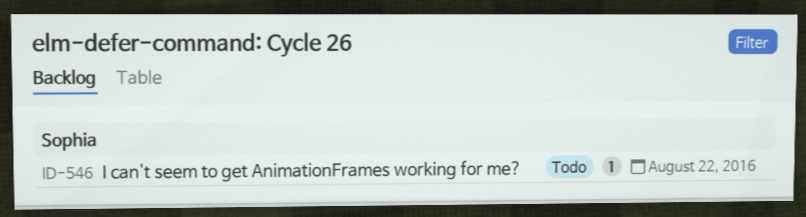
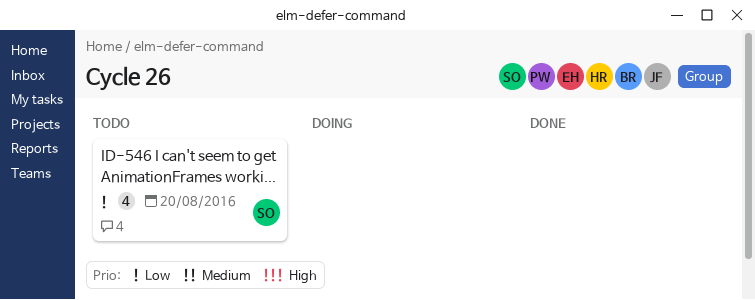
ID-546, estimate: 1 -> 4
ID-546, due: Aug 22 -> Aug 20

